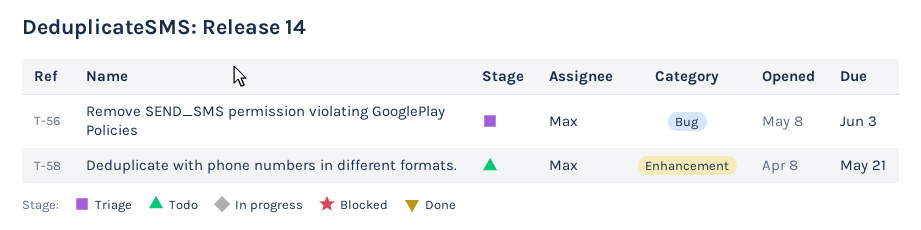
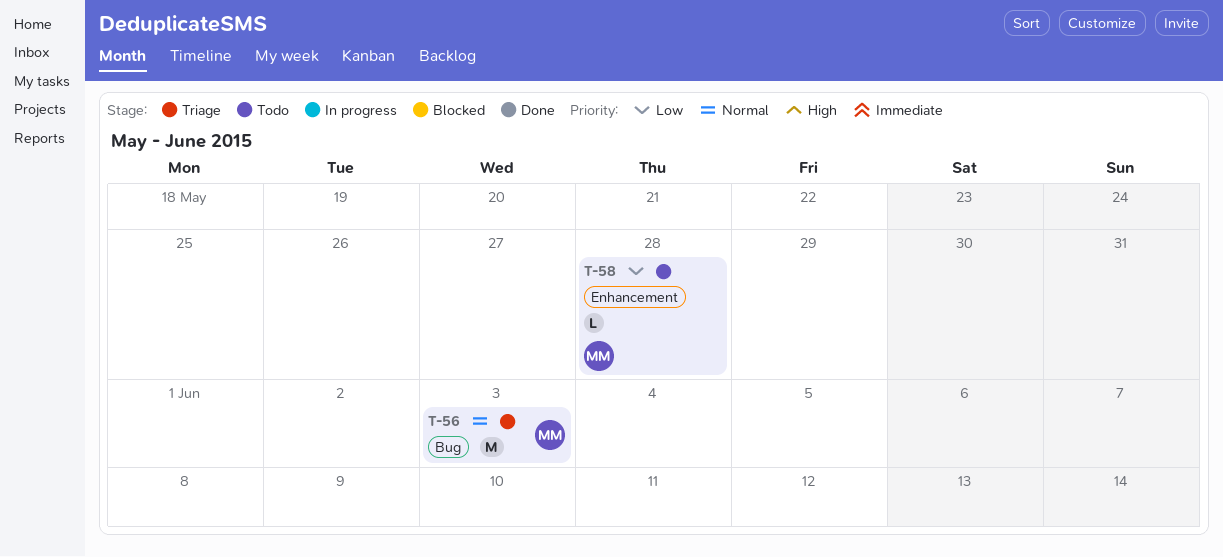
T-58, due: May 21 -> May 28

